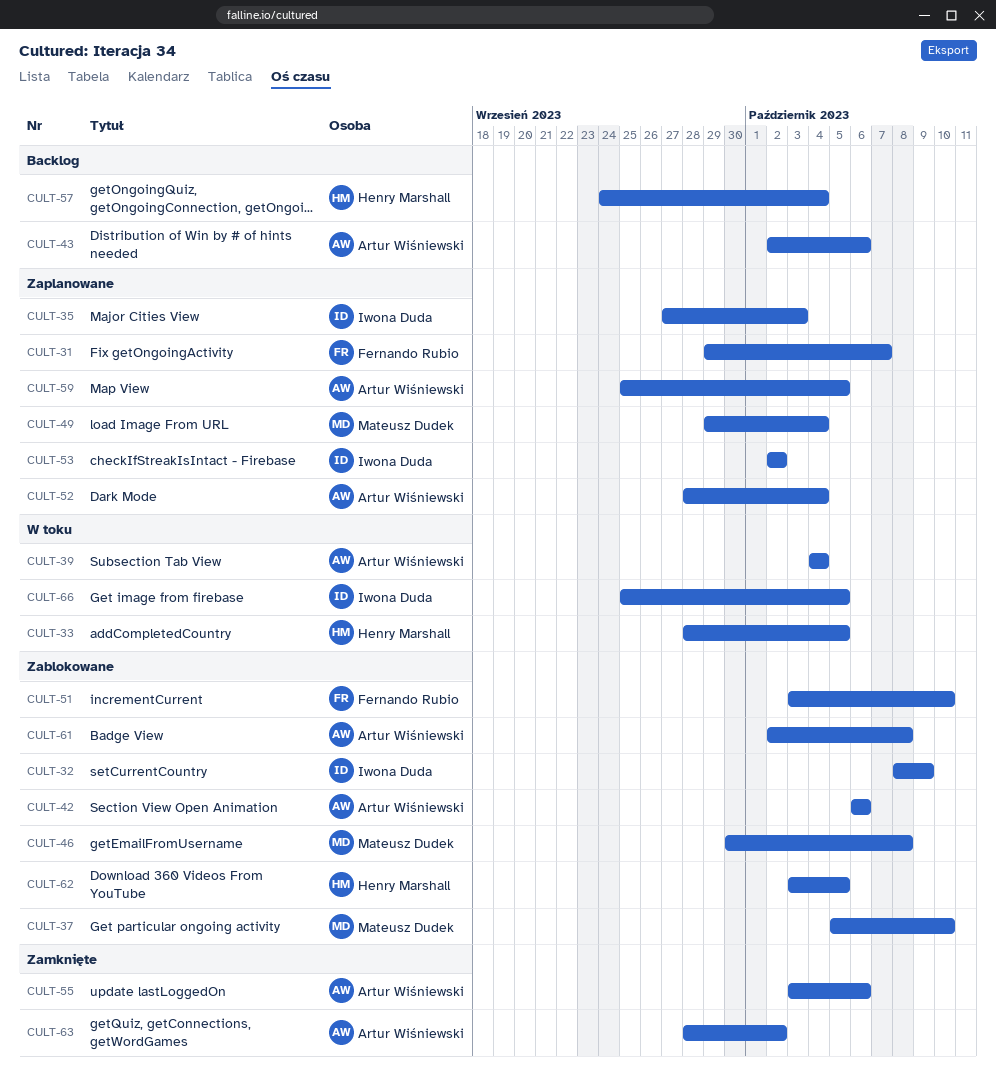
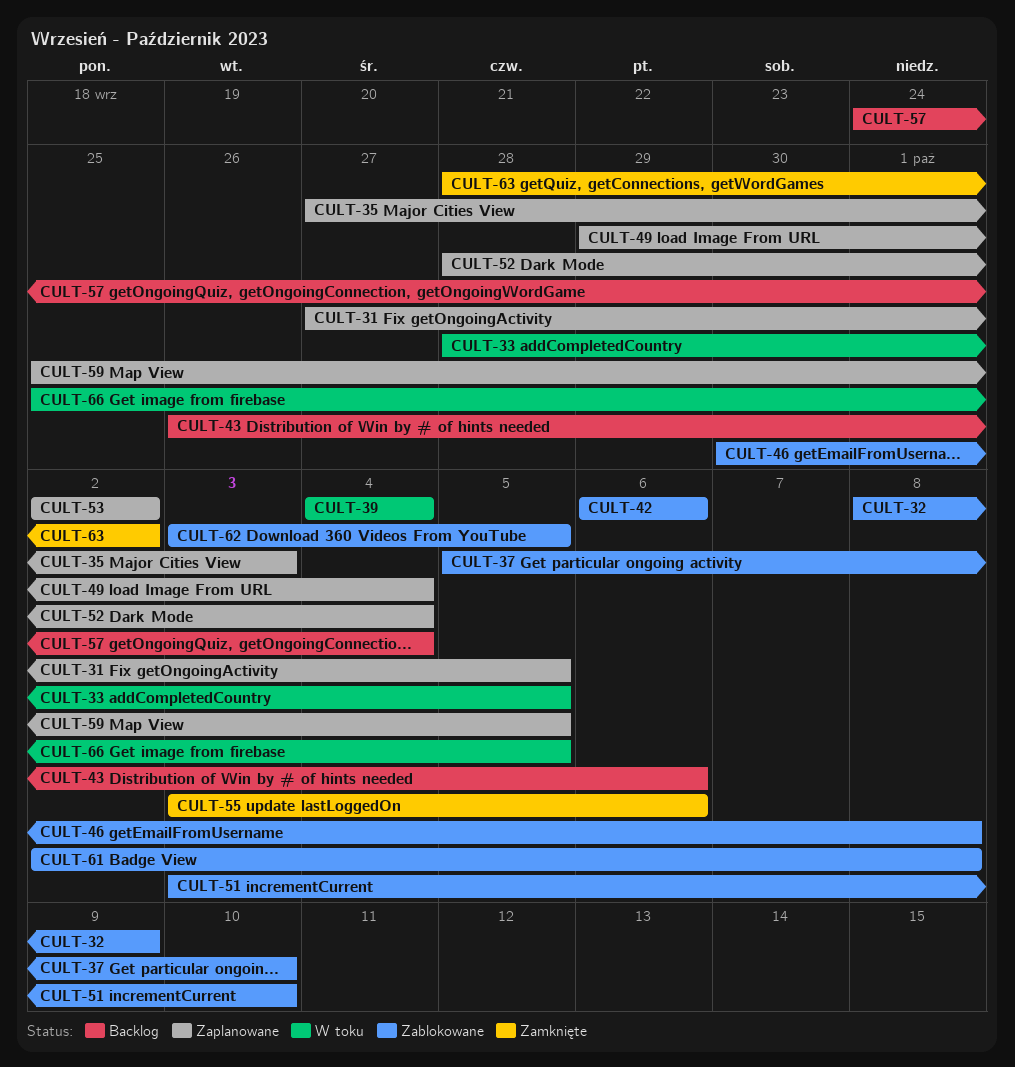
CULT-31, start: Sep 29 -> Sep 27
CULT-31, due: Oct 7 -> Oct 5
CULT-43, start: Oct 2 -> Sep 26

